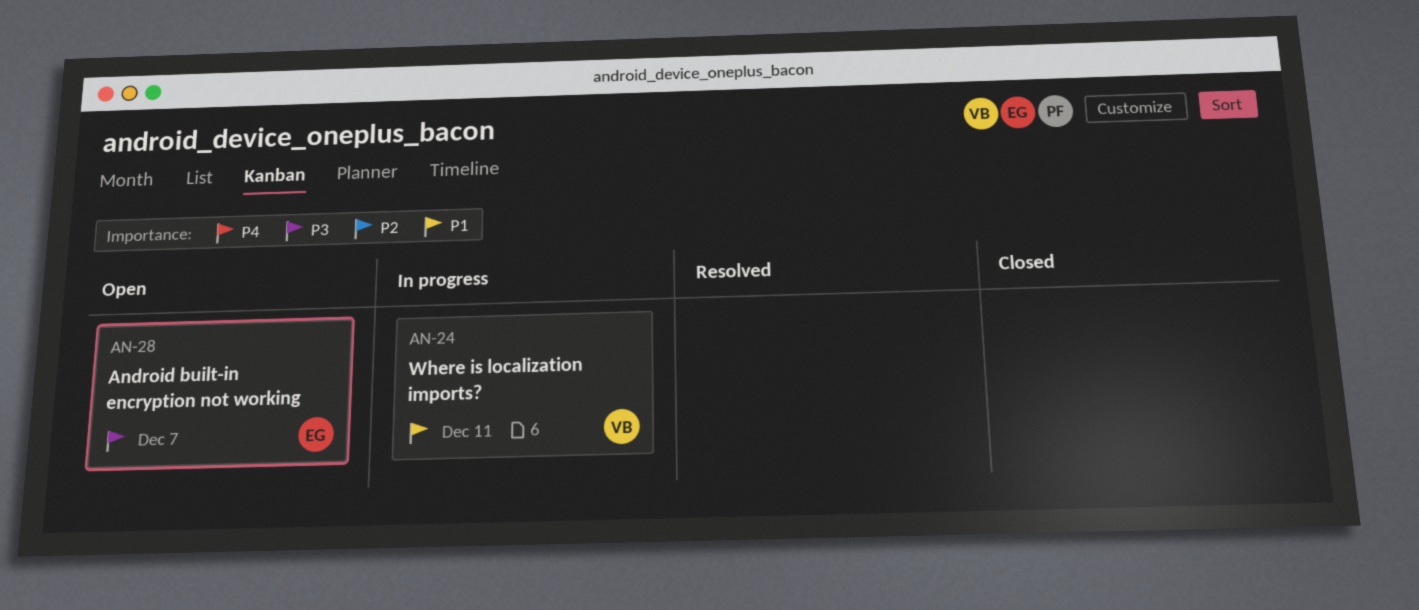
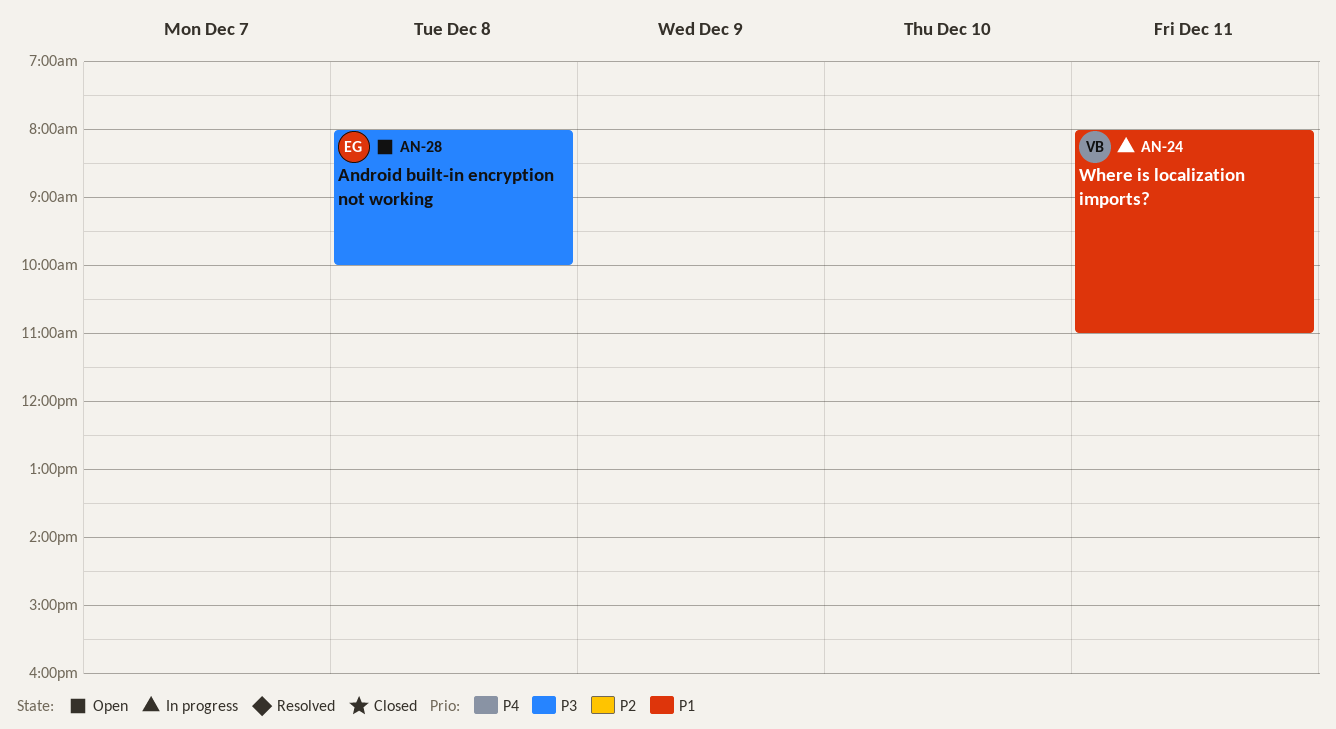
AN-28, day: Dec 7 -> Dec 8

